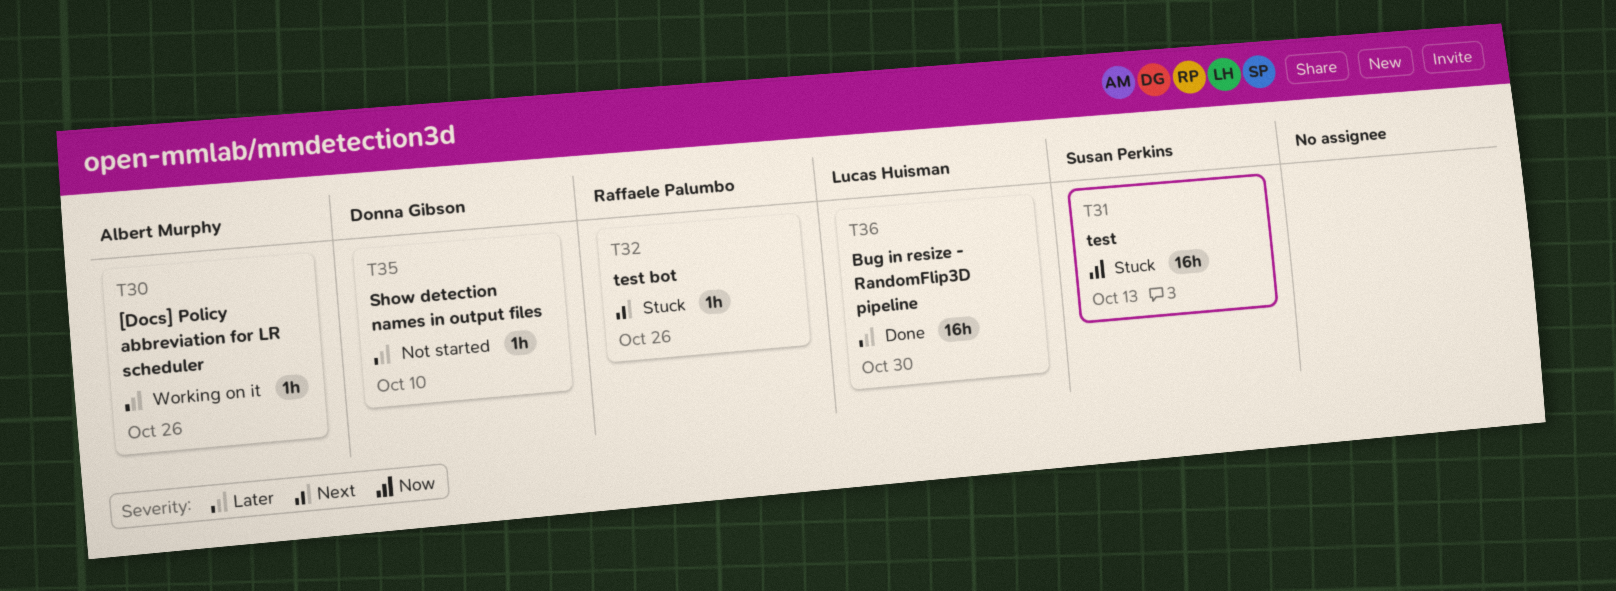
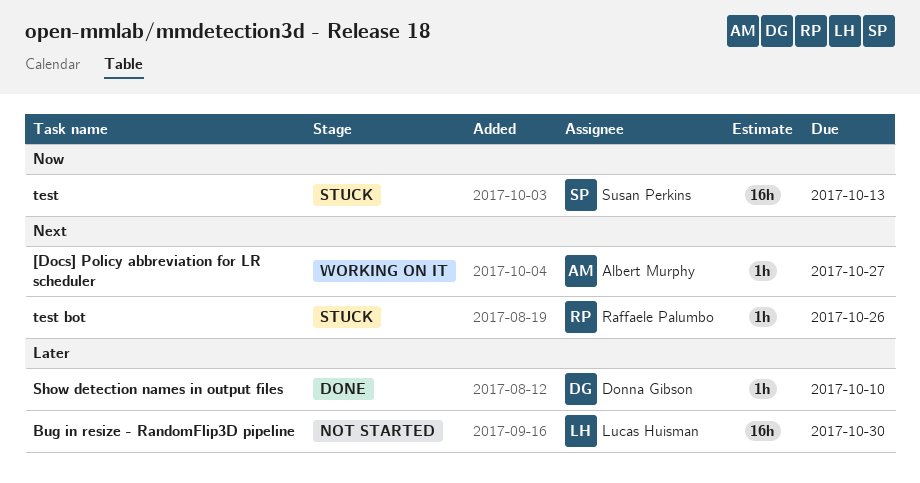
[Docs] Policy abbreviation for LR scheduler, priority: Later -> Next
[Docs] Policy abbreviation for LR scheduler, due: Oct 26 -> Oct 27
Bug in resize - RandomFlip3D pipeline, status: Done -> Not started
Show detection names in output files, status: Not started -> Done

